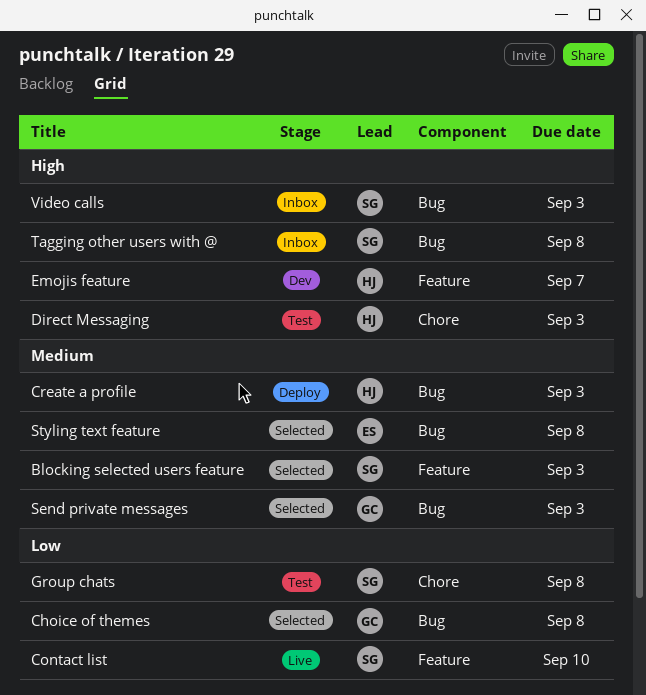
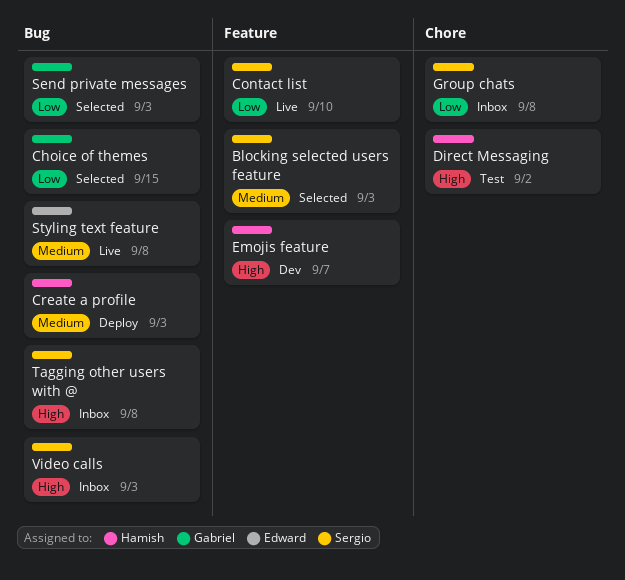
Choice of themes, due: Sep 8 -> Sep 15
Direct Messaging, due: Sep 3 -> Sep 2
Group chats, status: Test -> Inbox
Send private messages, priority: Medium -> Low
Styling text feature, status: Selected -> Live

